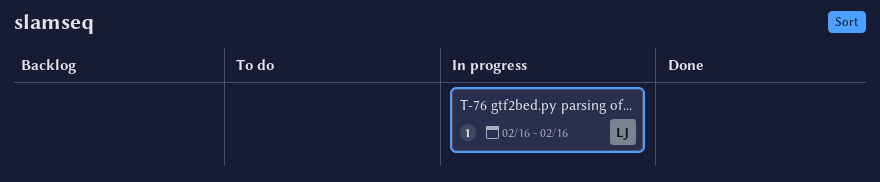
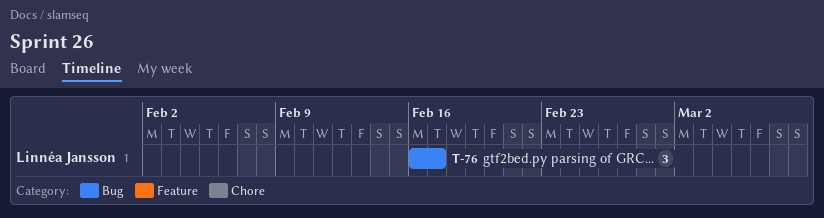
T-76, estimate: 1 -> 3
T-76, due: Feb 16 -> Feb 17

